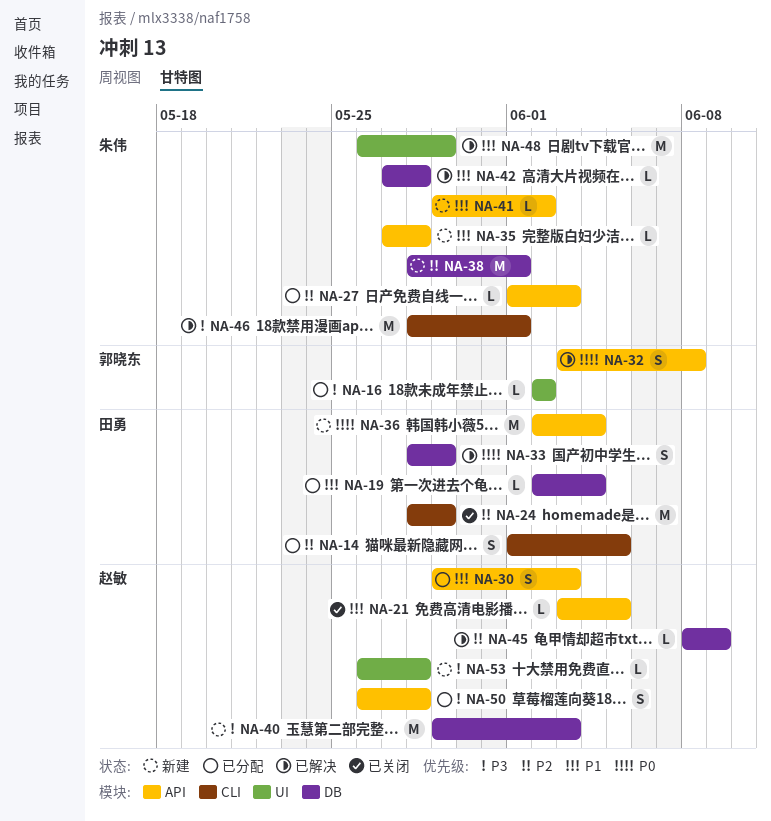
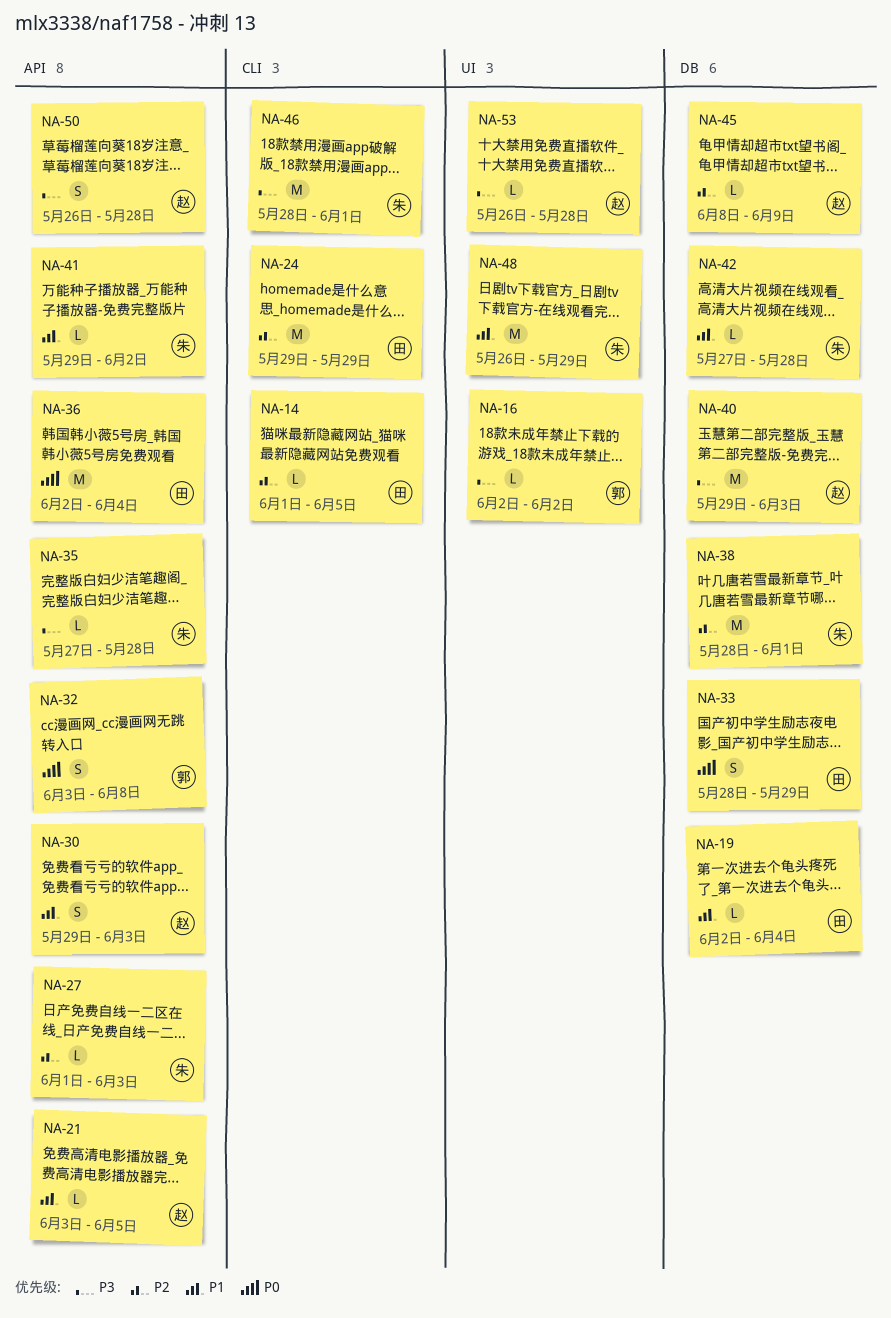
NA-14, estimate: S -> L
NA-24, start: May 28 -> May 29
NA-35, priority: P1 -> P3

